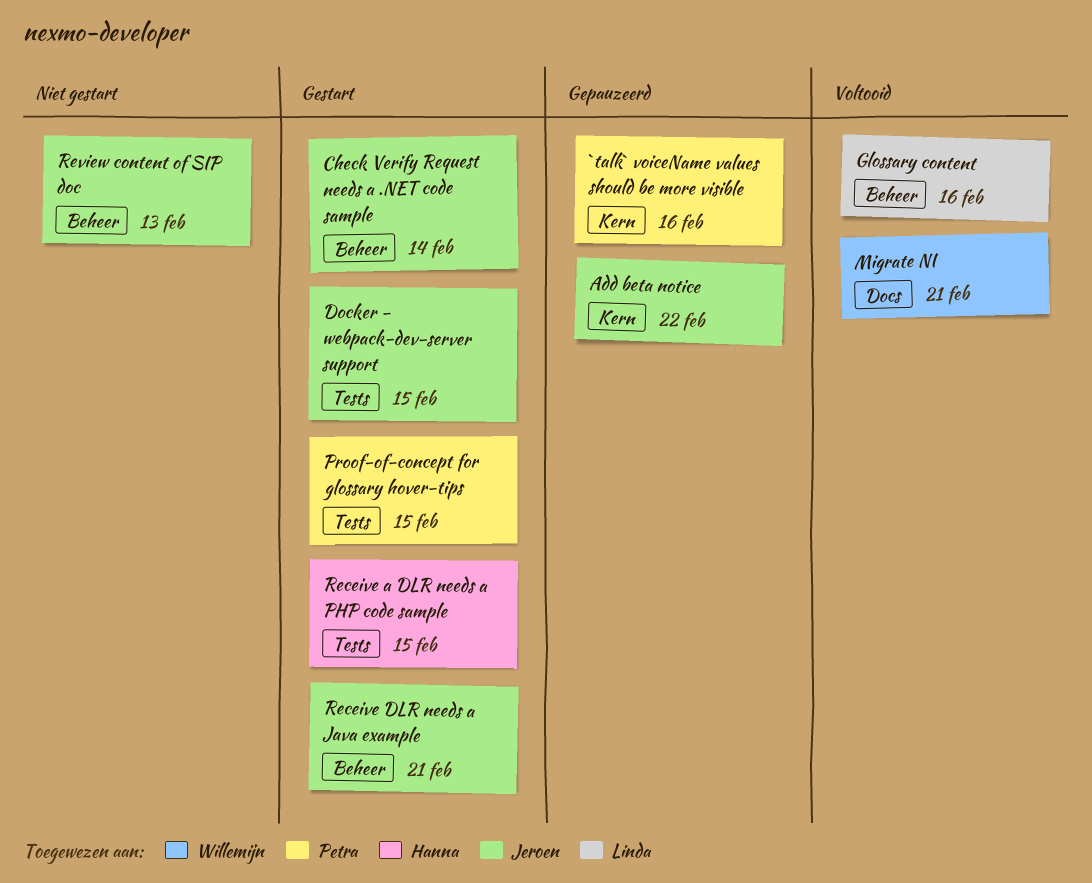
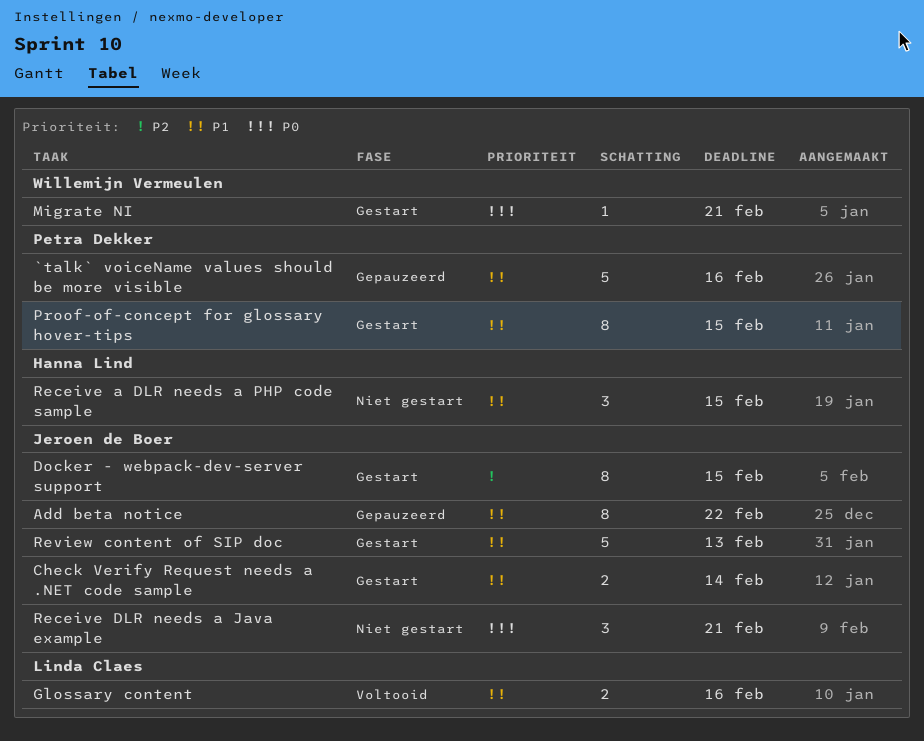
Migrate NI, status: Voltooid -> Gestart
Receive a DLR needs a PHP code sample, status: Gestart -> Niet gestart
Receive DLR needs a Java example, status: Gestart -> Niet gestart
Review content of SIP doc, status: Niet gestart -> Gestart

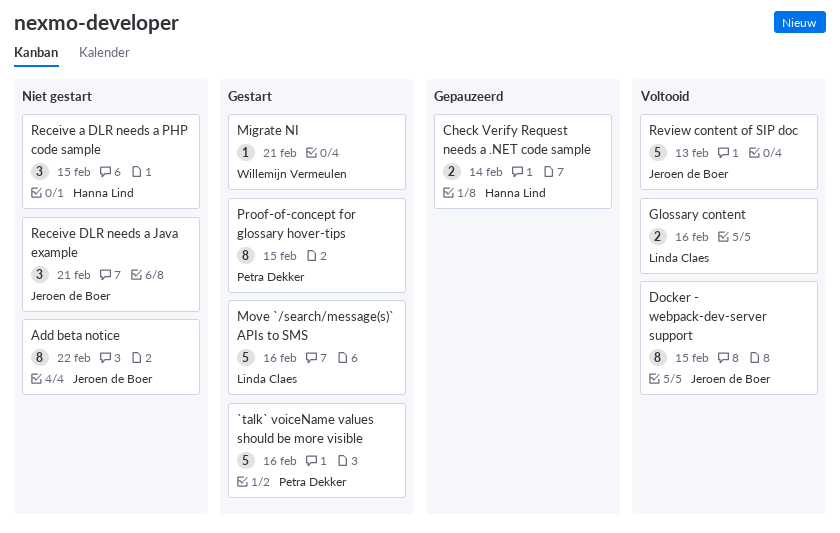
`talk` voiceName values should be more visible, status: Gepauzeerd -> Gestart
Add beta notice, status: Gepauzeerd -> Niet gestart
Check Verify Request needs a .NET code sample, status: Gestart -> Gepauzeerd
Check Verify Request needs a .NET code sample, owner: Jeroen de Boer -> Hanna Lind
Docker - webpack-dev-server support, status: Gestart -> Voltooid
Move `/search/message(s)` APIs to SMS: none -> present
Review content of SIP doc, status: Gestart -> Voltooid

